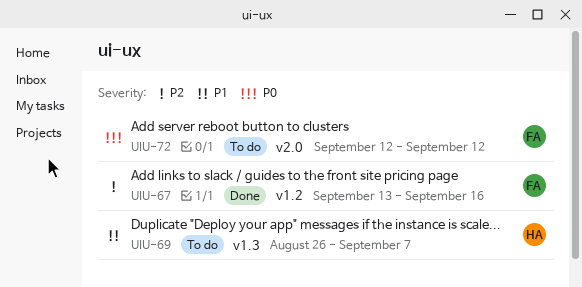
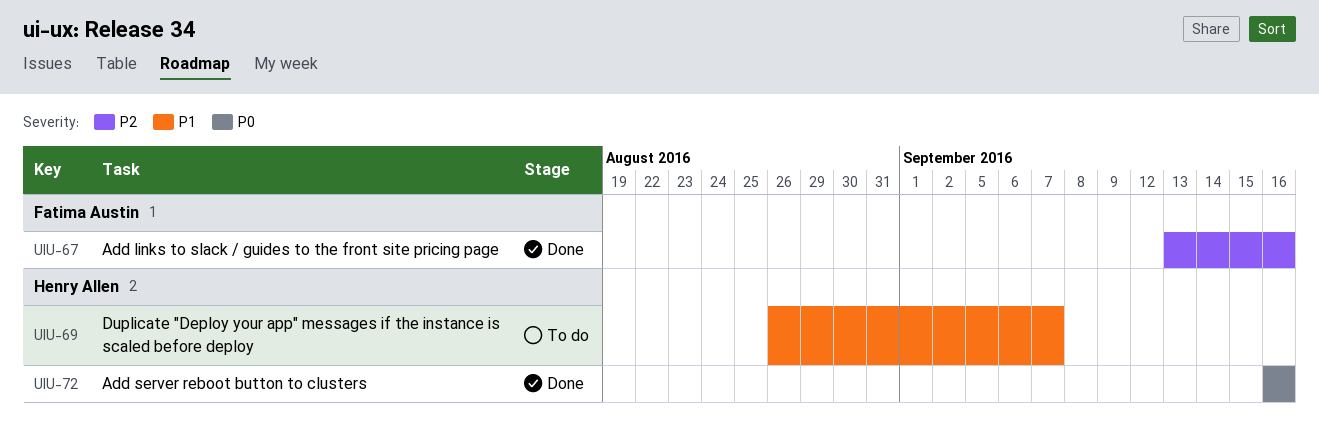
UIU-72, status: To do -> Done
UIU-72, owner: Fatima Austin -> Henry Allen
UIU-72, start: Sep 12 -> Sep 16
UIU-72, due: Sep 12 -> Sep 16

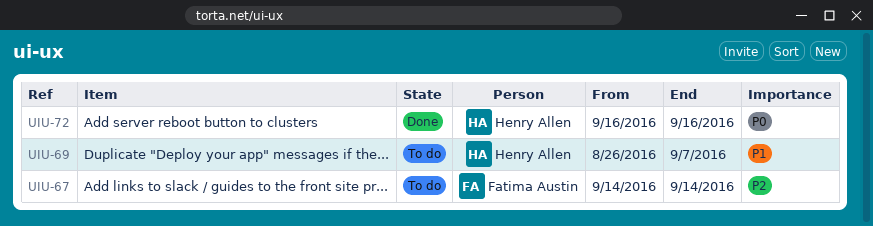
UIU-67, status: Done -> To do
UIU-67, start: Sep 13 -> Sep 14
UIU-67, due: Sep 16 -> Sep 14

